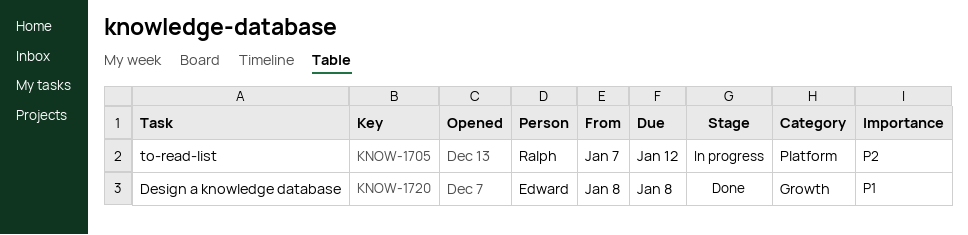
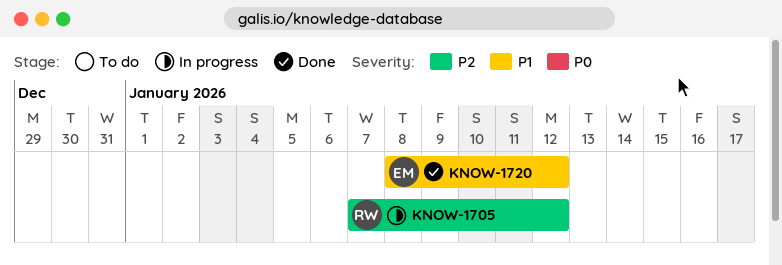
KNOW-1720, due: Jan 8 -> Jan 12

